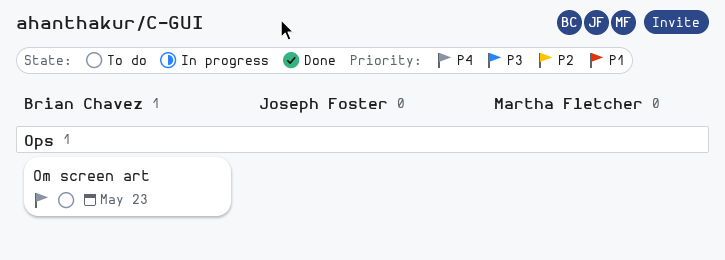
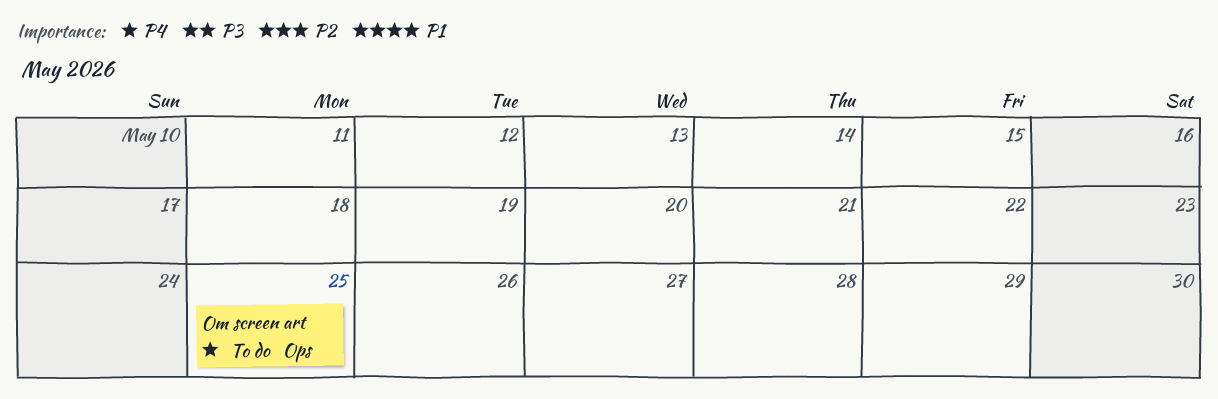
Om screen art, due: May 23 -> May 25

